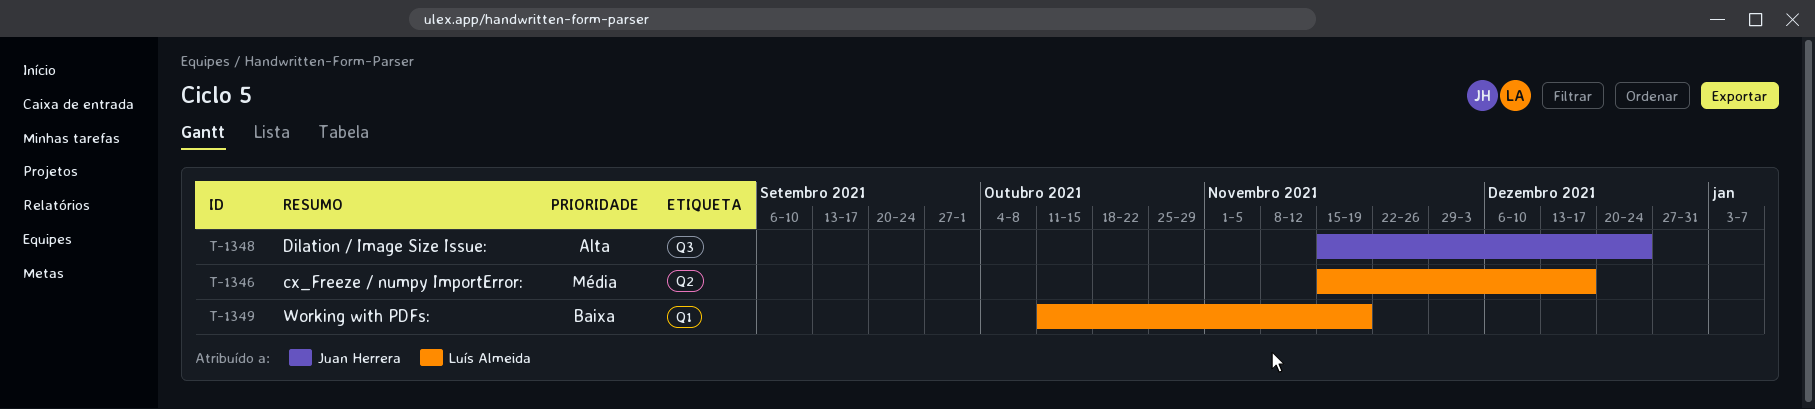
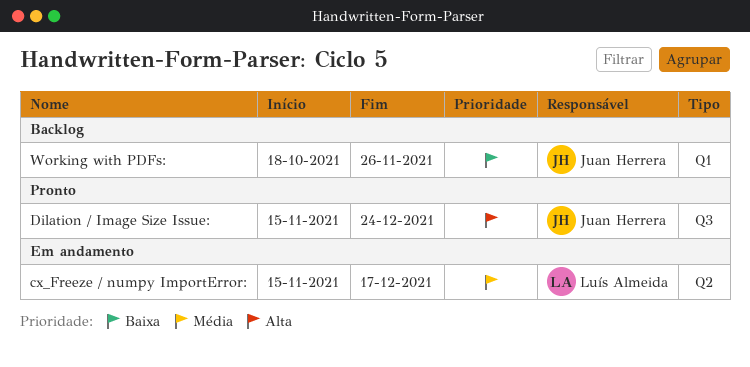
Working with PDFs:, owner: Luís Almeida -> Juan Herrera
Working with PDFs:, start: Oct 11 -> Oct 18
Working with PDFs:, due: Nov 19 -> Nov 26

